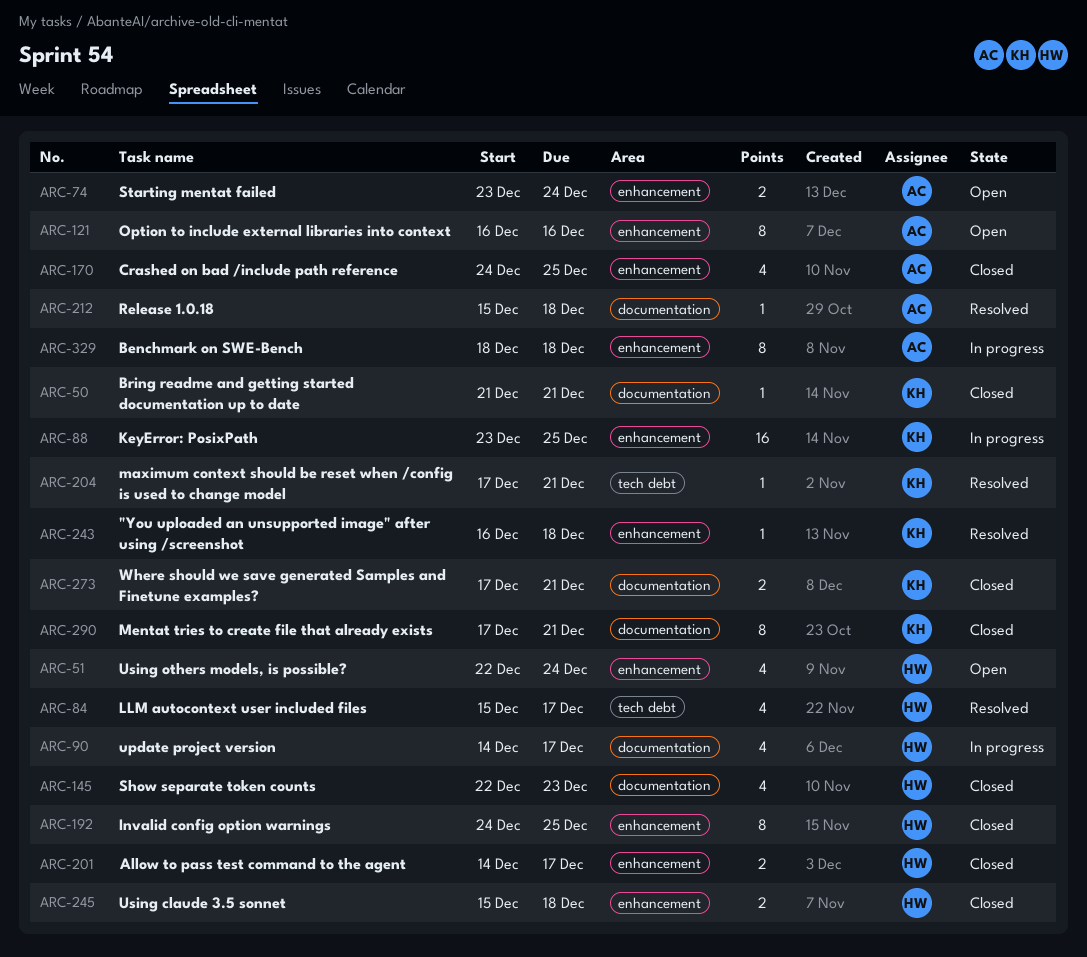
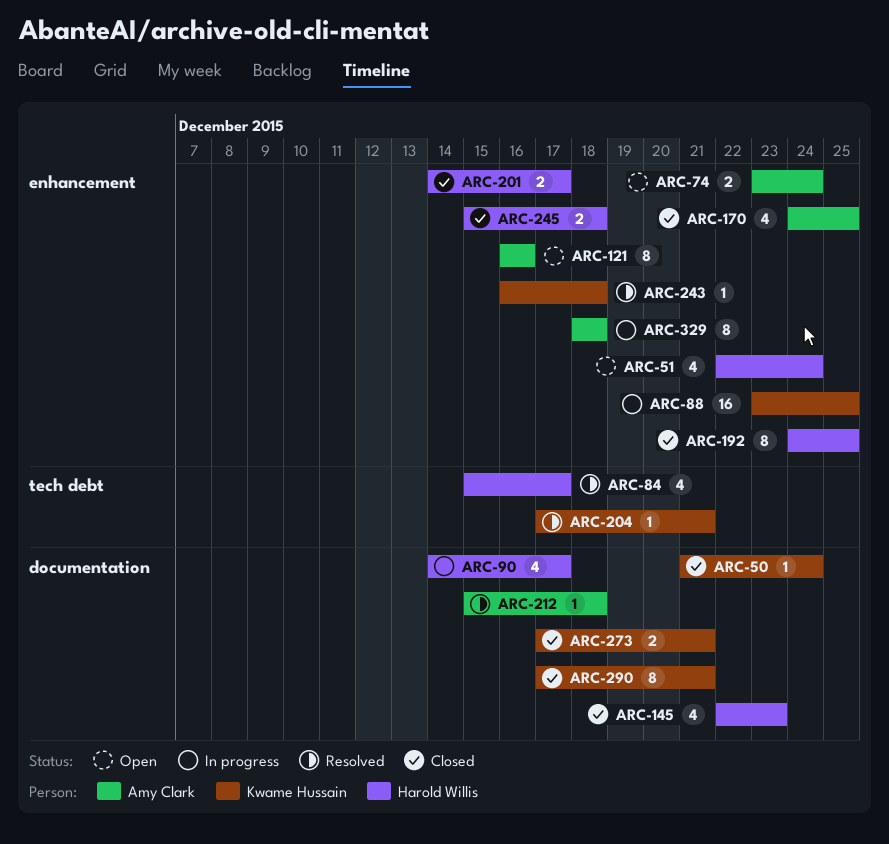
ARC-50, due: Dec 21 -> Dec 24

